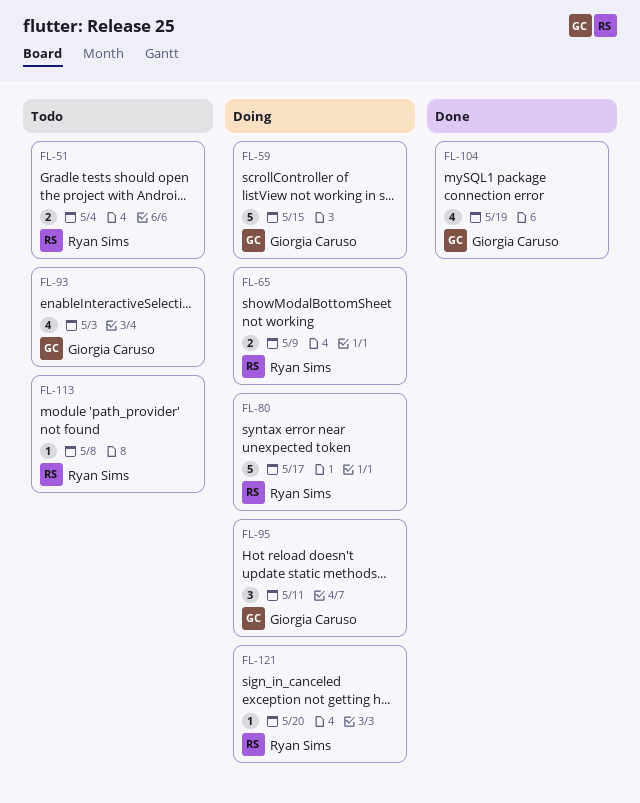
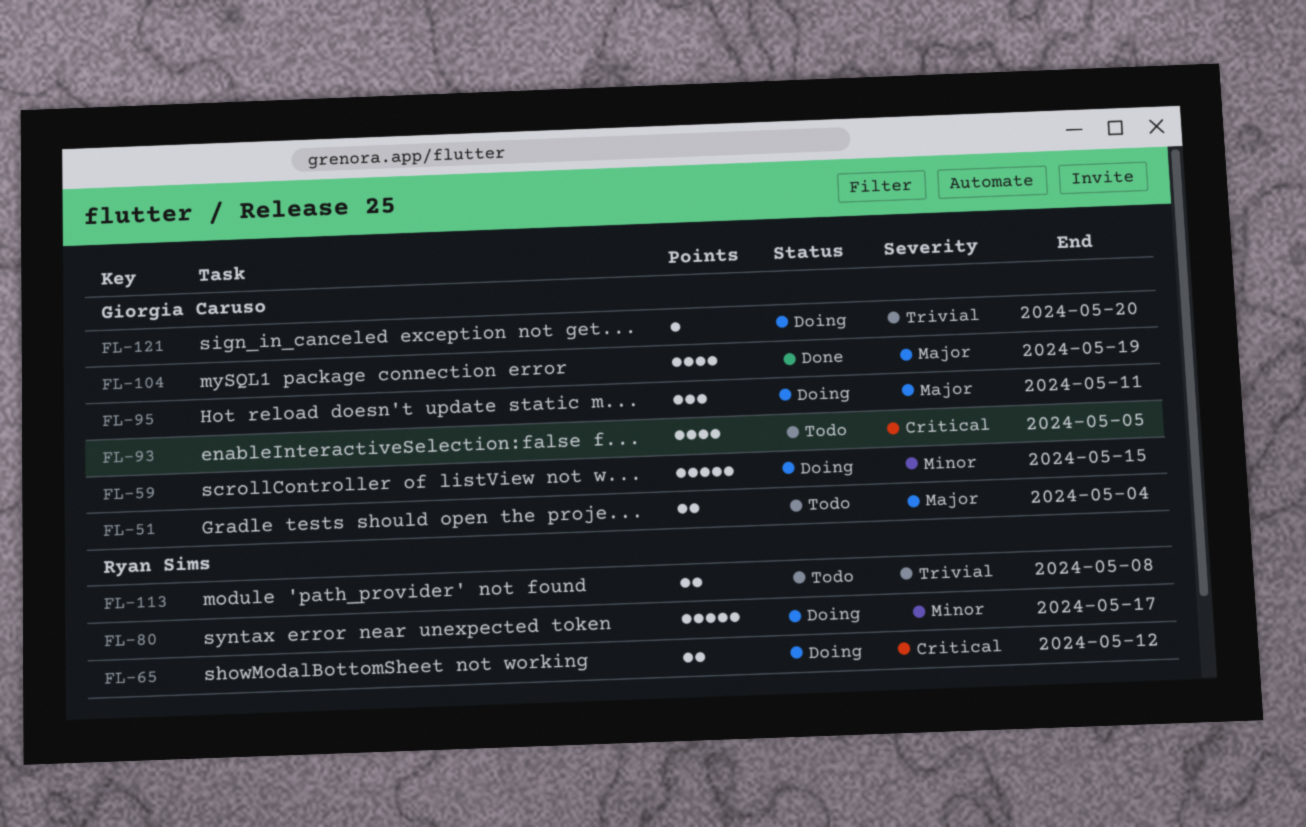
FL-51, owner: Ryan Sims -> Giorgia Caruso
FL-65, due: May 9 -> May 12
FL-93, due: May 3 -> May 5
FL-113, estimate: 1 -> 2
FL-121, owner: Ryan Sims -> Giorgia Caruso

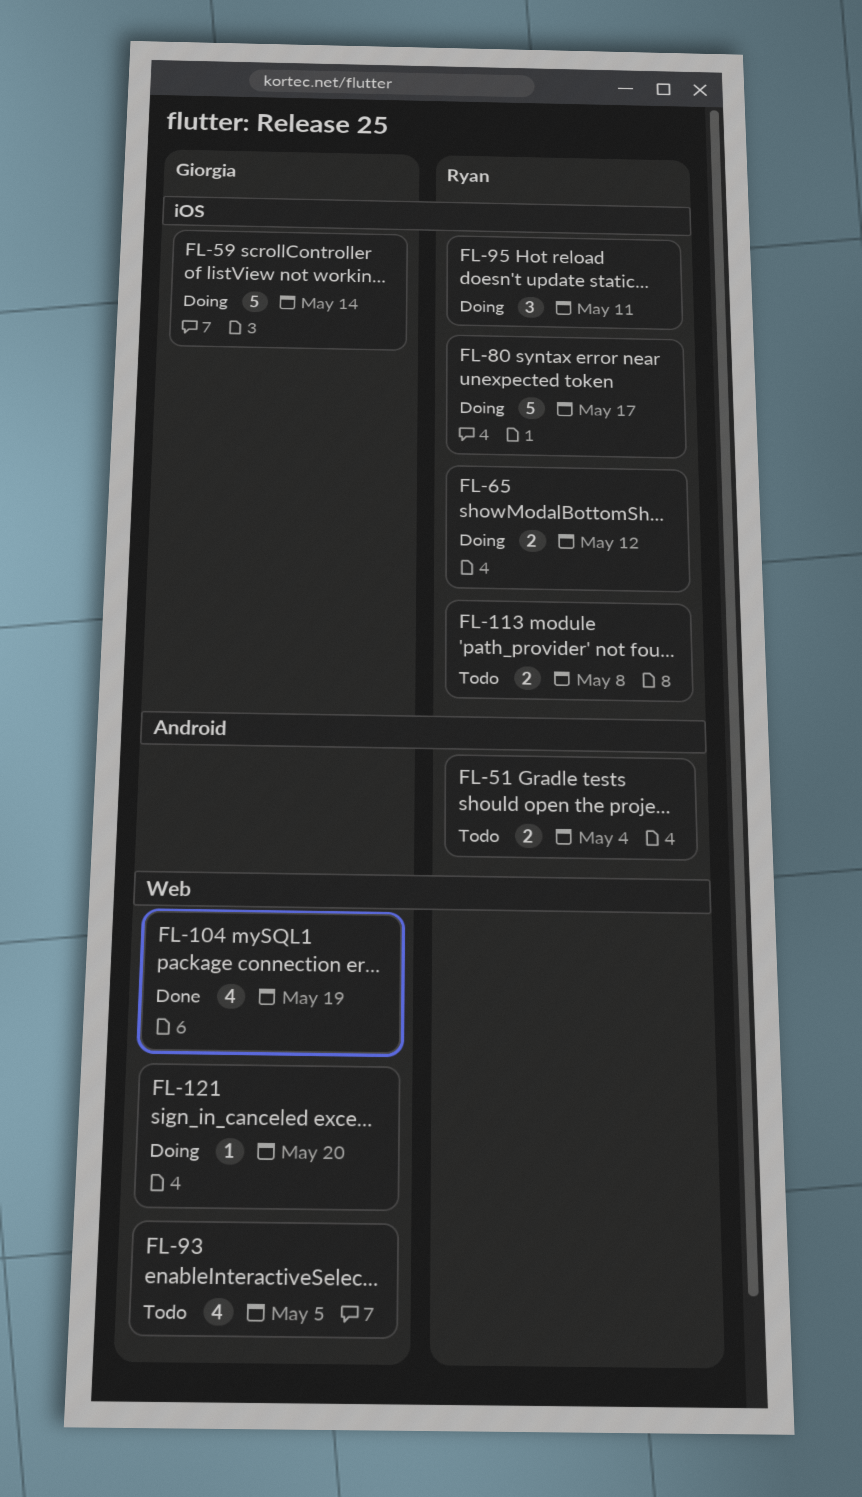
FL-51, owner: Giorgia Caruso -> Ryan Sims
FL-59, due: May 15 -> May 14
FL-95, owner: Giorgia Caruso -> Ryan Sims

